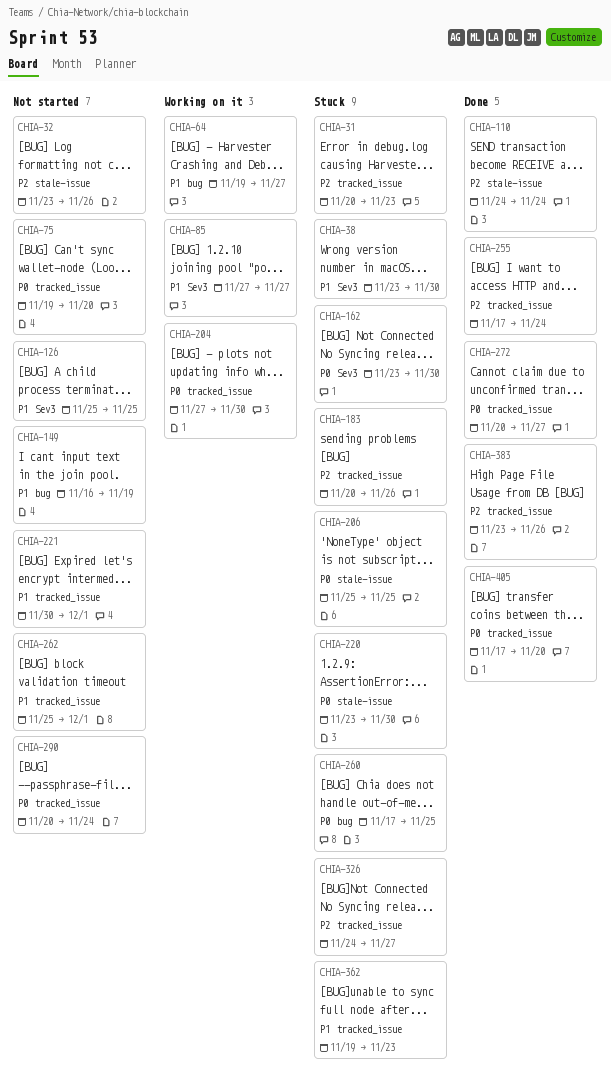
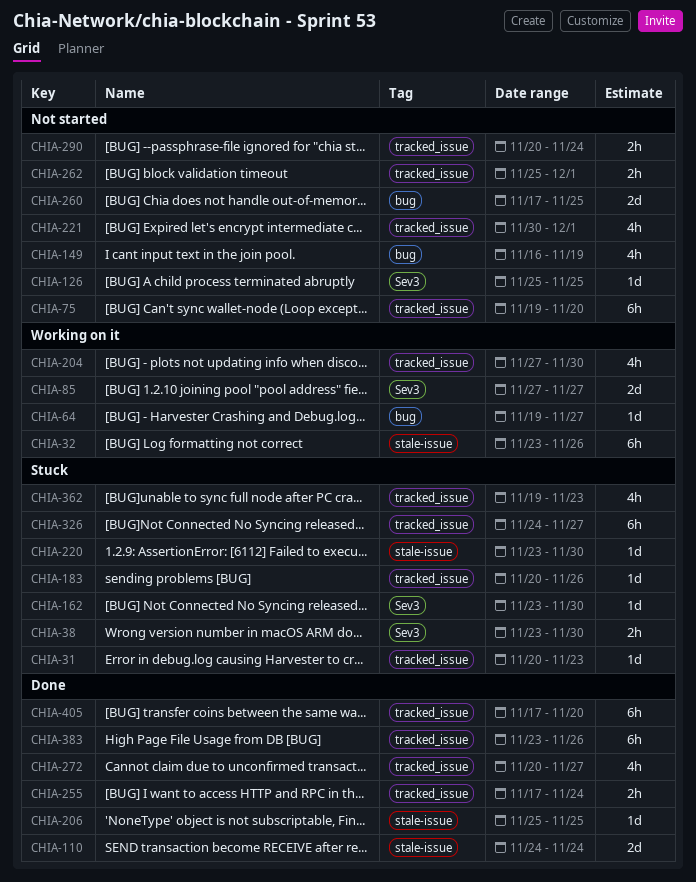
CHIA-32, status: Not started -> Working on it
CHIA-206, status: Stuck -> Done
CHIA-260, status: Stuck -> Not started

